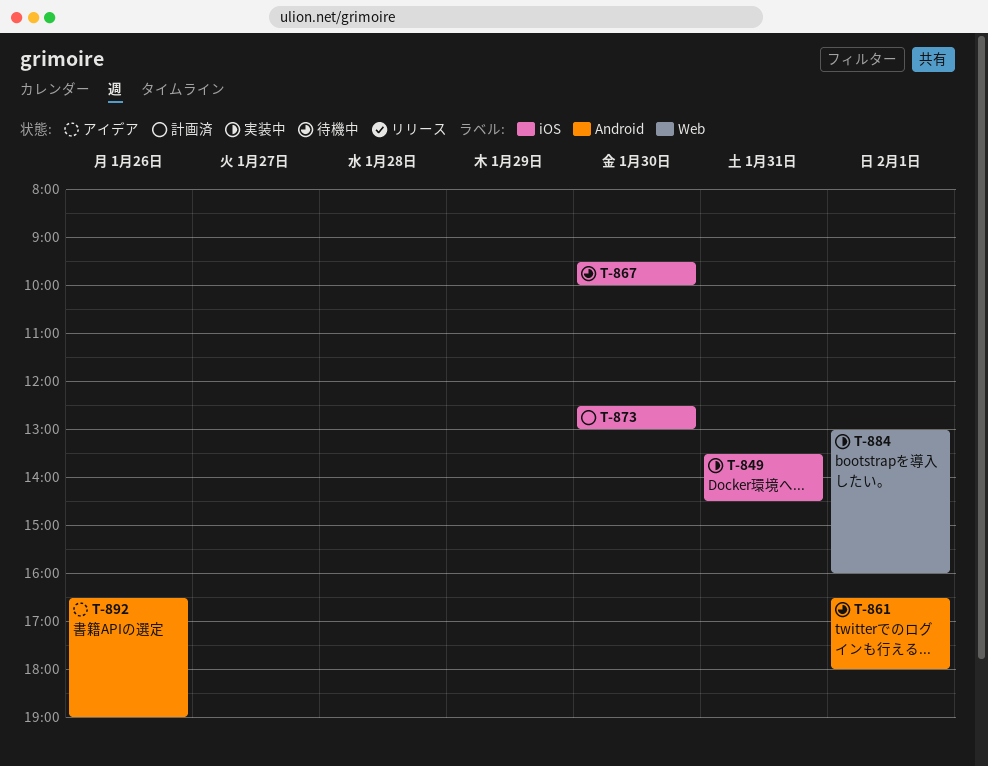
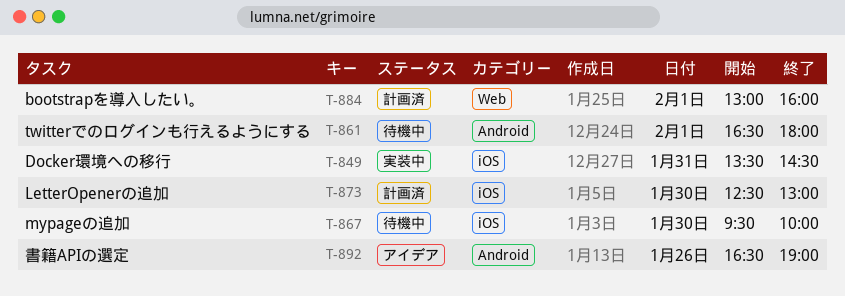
T-884, status: 実装中 -> 計画済

